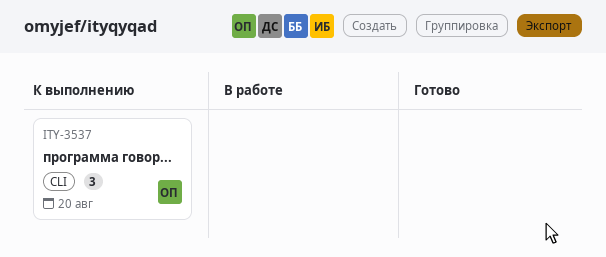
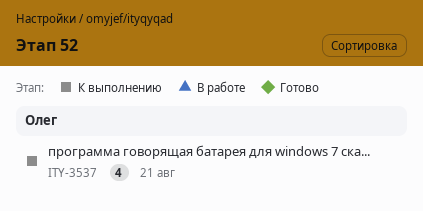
ITY-3537, estimate: 3 -> 4
ITY-3537, due: Aug 20 -> Aug 21

